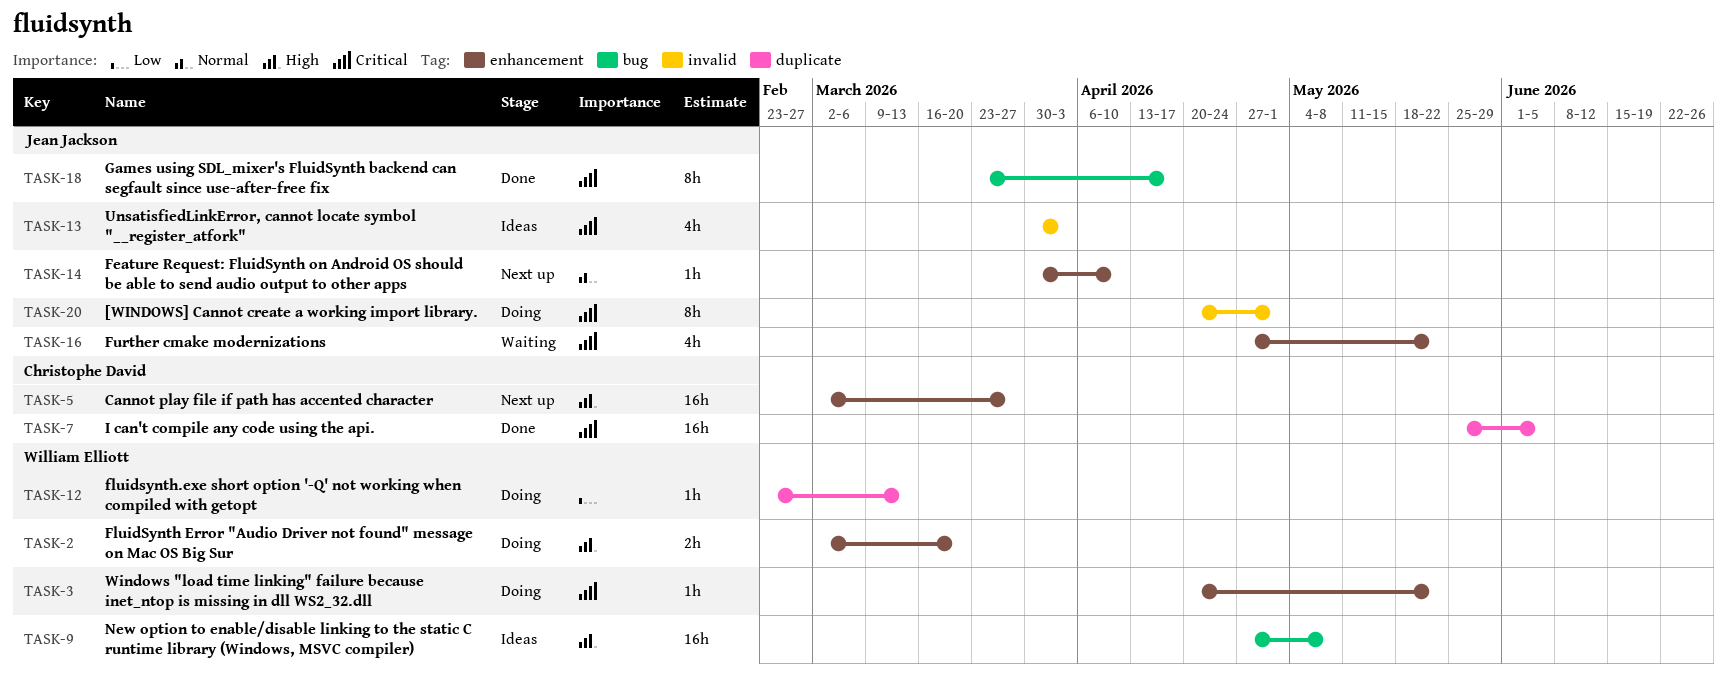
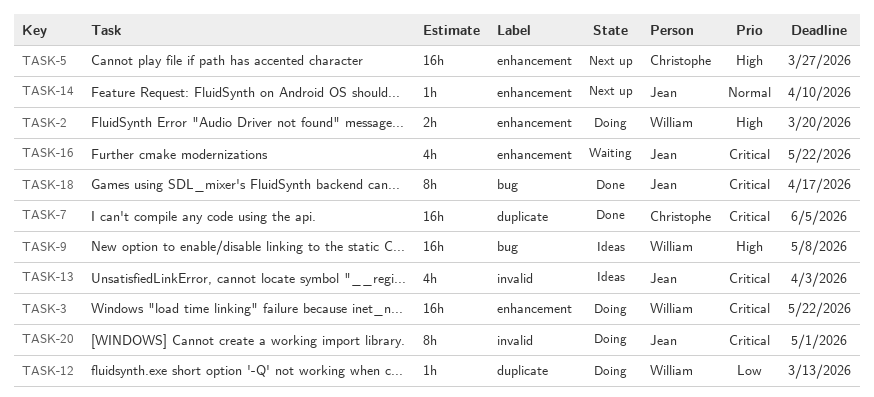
TASK-3, estimate: 1h -> 16h

